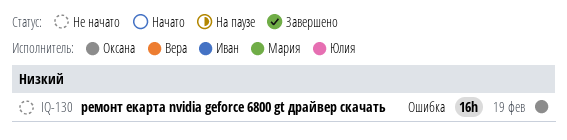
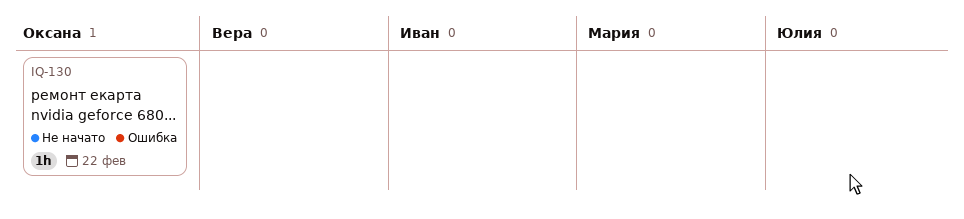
IQ-130, estimate: 16h -> 1h
IQ-130, due: Feb 19 -> Feb 22

